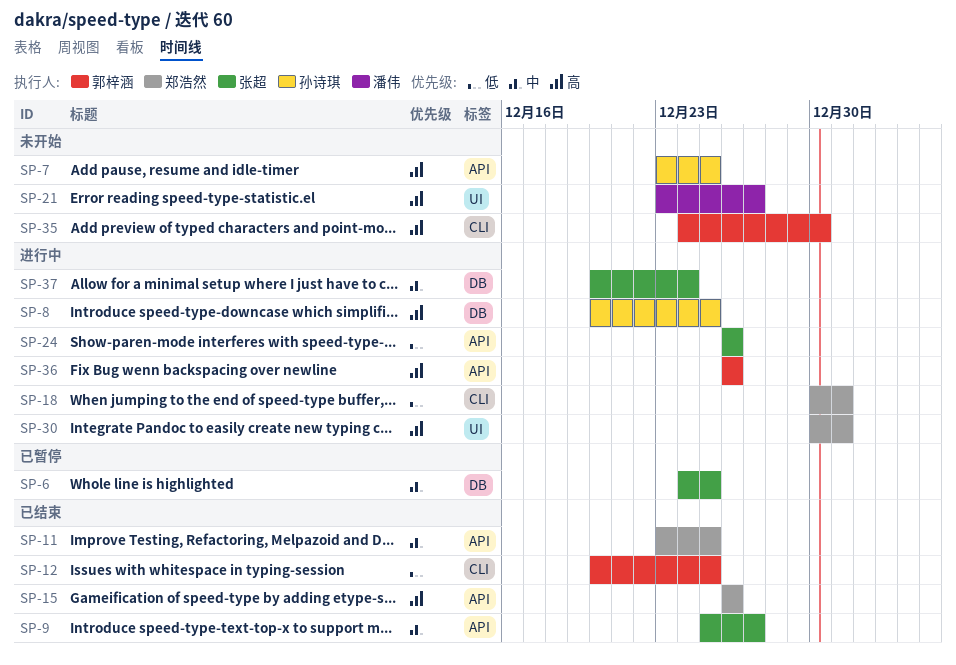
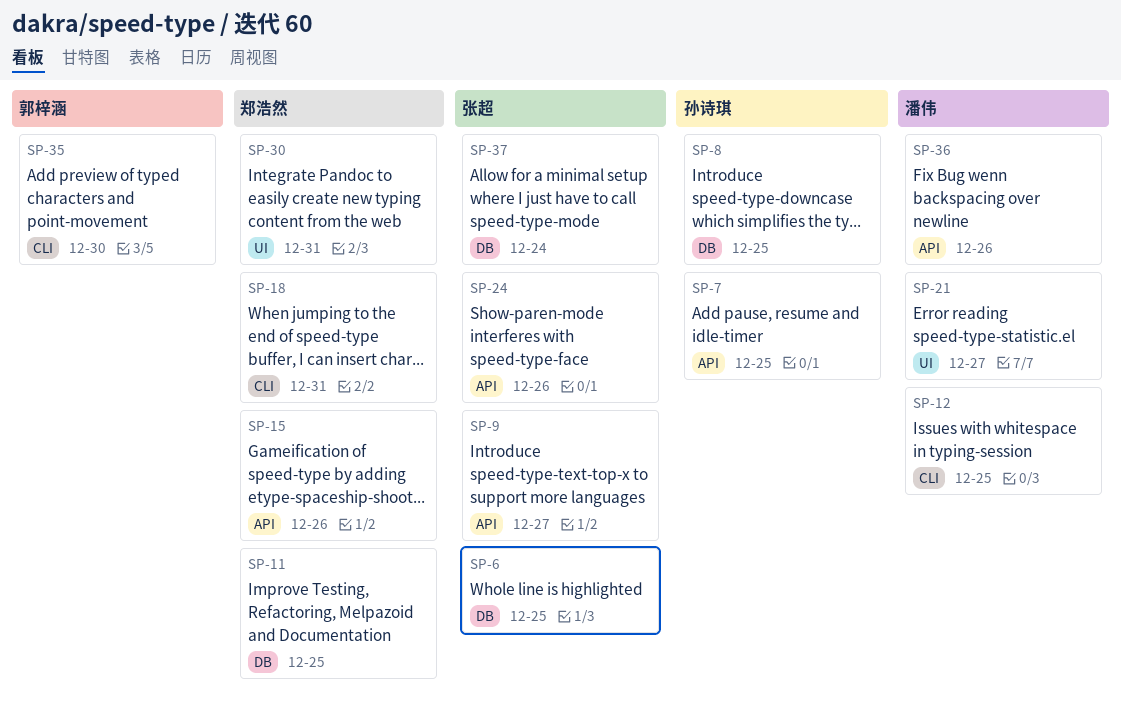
SP-11, label: API -> DB
SP-12, owner: 郭梓涵 -> 潘伟
SP-36, owner: 郭梓涵 -> 潘伟

